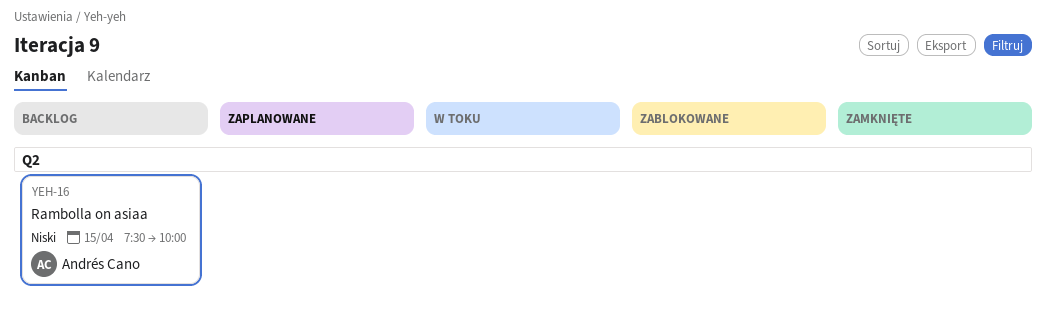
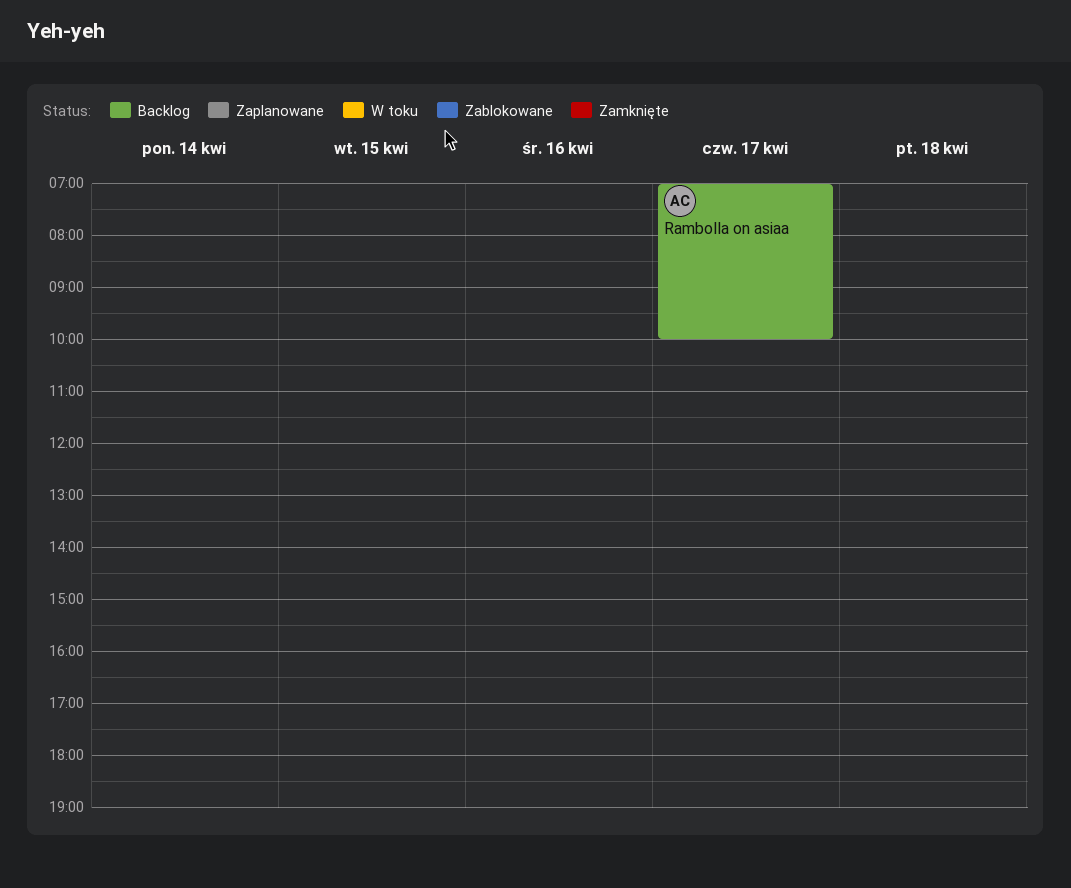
Rambolla on asiaa, day: Apr 15 -> Apr 17
Rambolla on asiaa, begins: 07:30 -> 07:00

